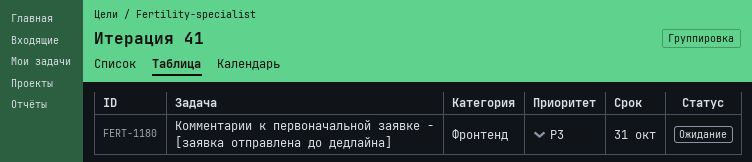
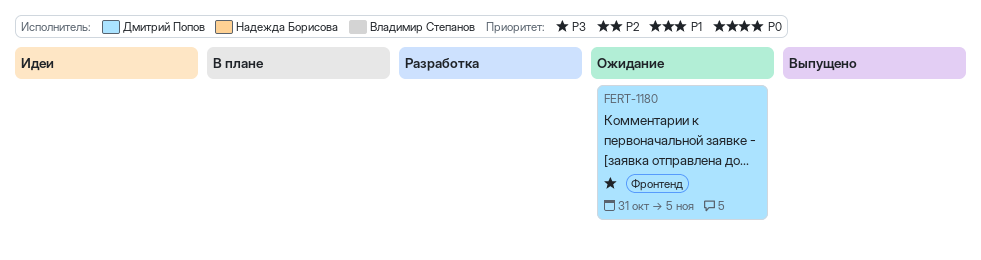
FERT-1180, due: Oct 31 -> Nov 5

